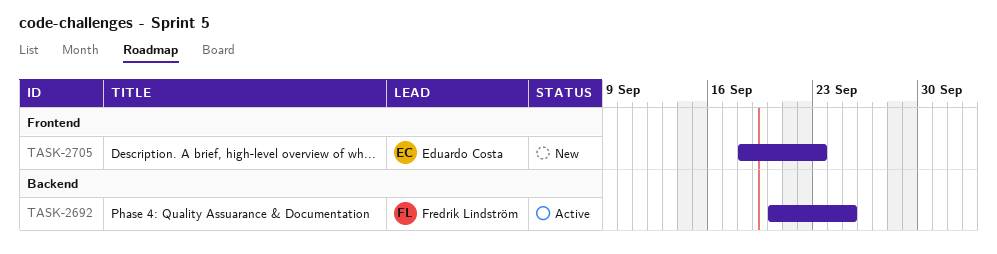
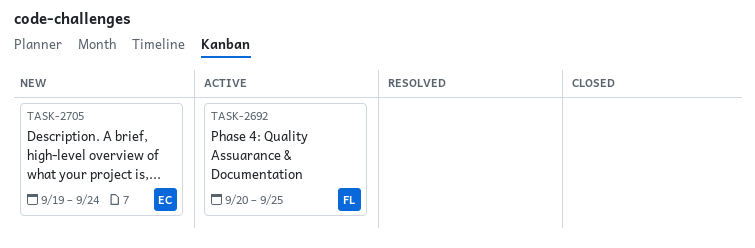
TASK-2705, start: Sep 18 -> Sep 19
TASK-2705, due: Sep 23 -> Sep 24

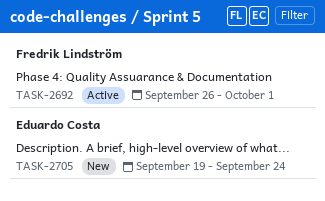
TASK-2692, start: Sep 20 -> Sep 26
TASK-2692, due: Sep 25 -> Oct 1

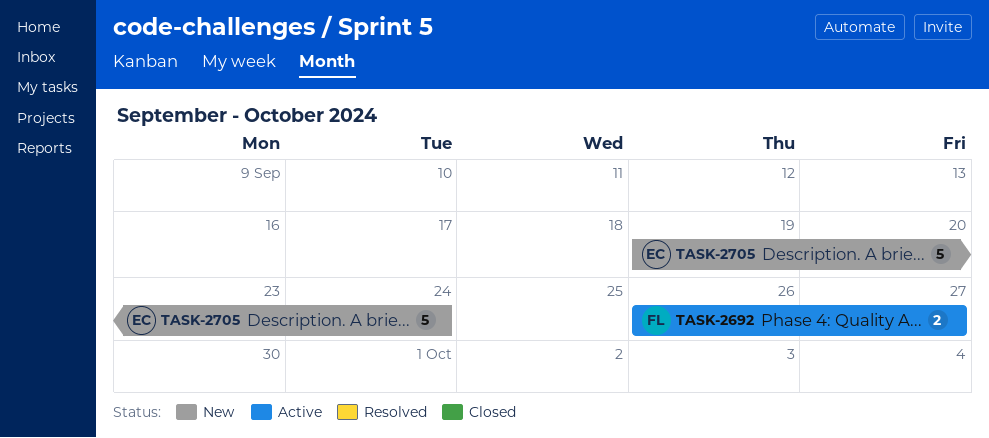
TASK-2692, due: Oct 1 -> Sep 27

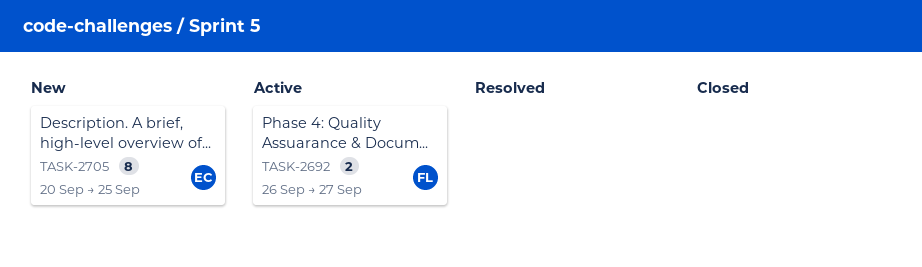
TASK-2705, estimate: 5 -> 8
TASK-2705, start: Sep 19 -> Sep 20
TASK-2705, due: Sep 24 -> Sep 25

